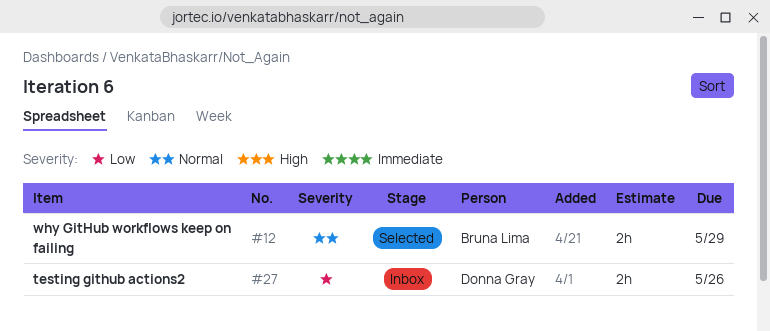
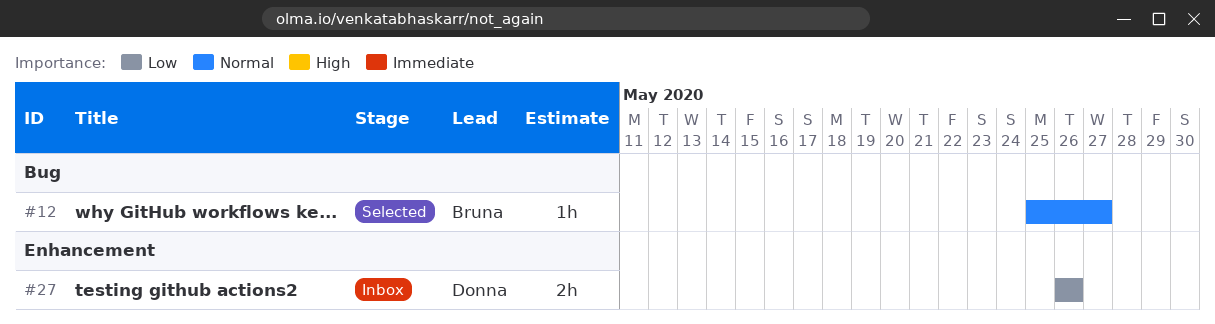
#12, estimate: 2h -> 1h
#12, due: May 29 -> May 27

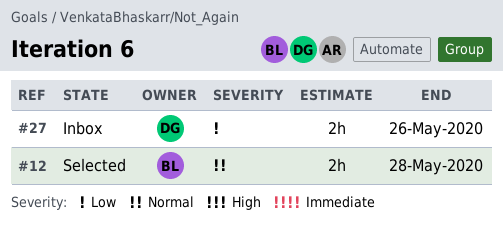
#12, estimate: 1h -> 2h
#12, due: May 27 -> May 28

